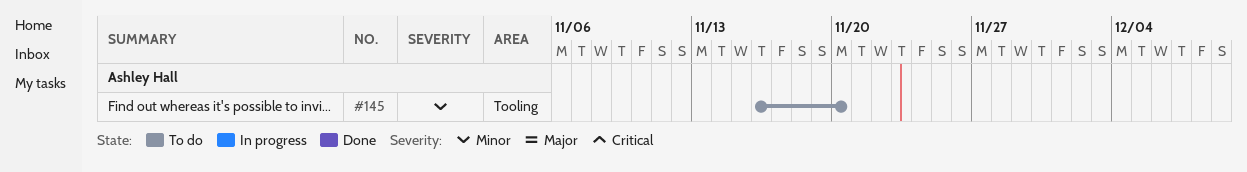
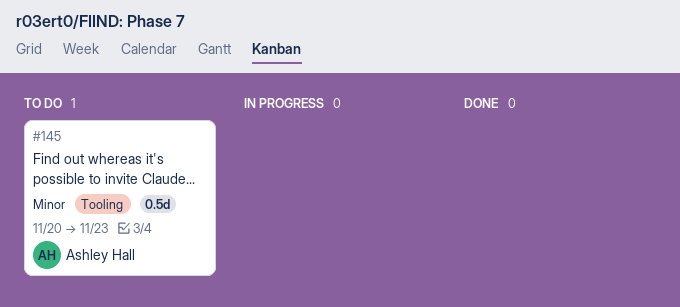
#145, start: Nov 16 -> Nov 20
#145, due: Nov 20 -> Nov 23

